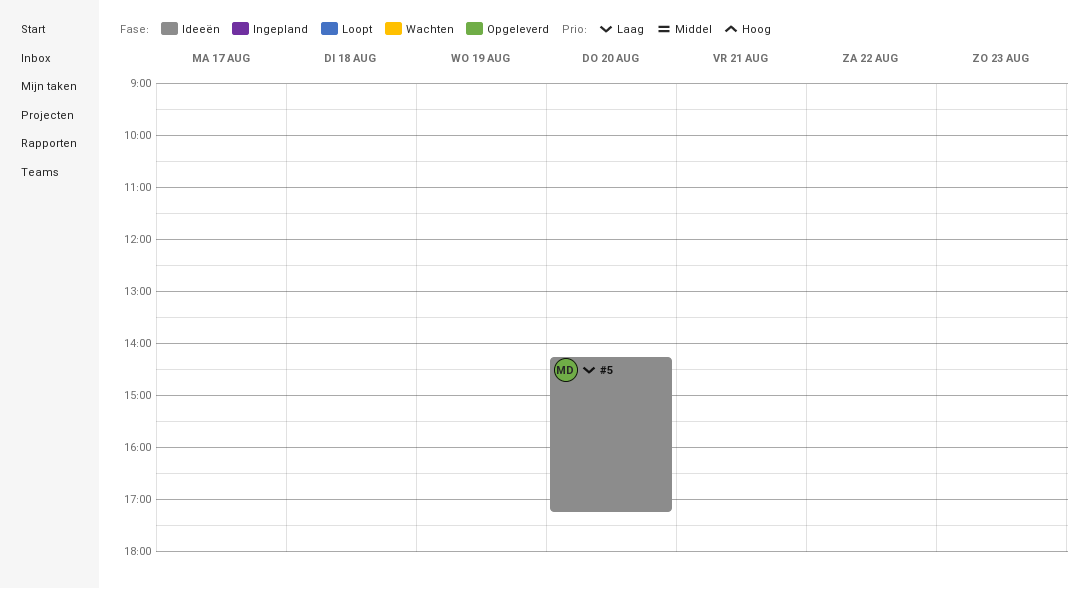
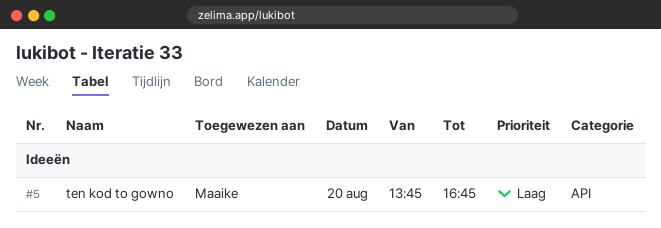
#5, begins: 14:15 -> 13:45
#5, ends: 17:15 -> 16:45

